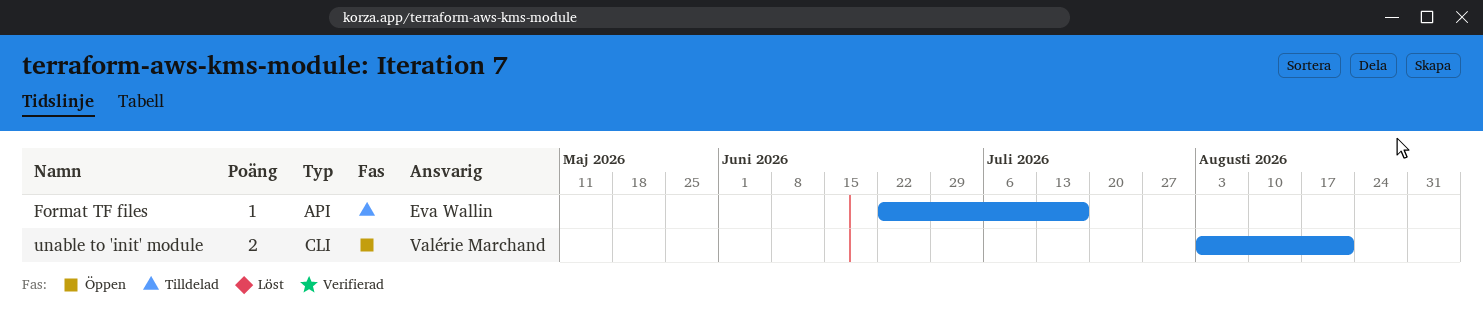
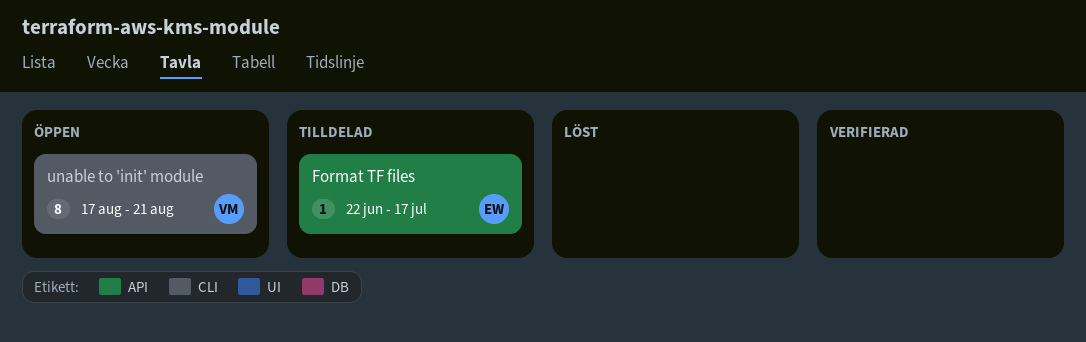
unable to 'init' module, estimate: 2 -> 8
unable to 'init' module, start: Aug 3 -> Aug 17

